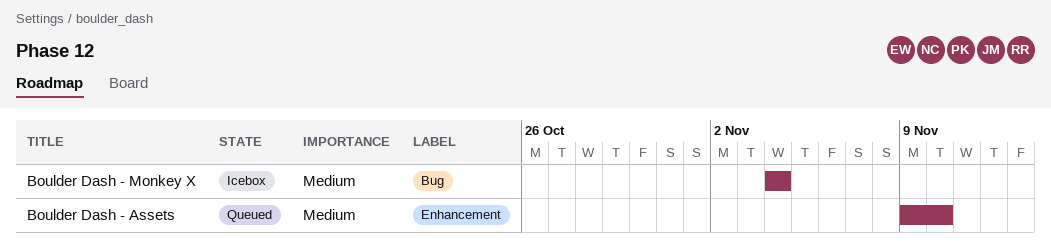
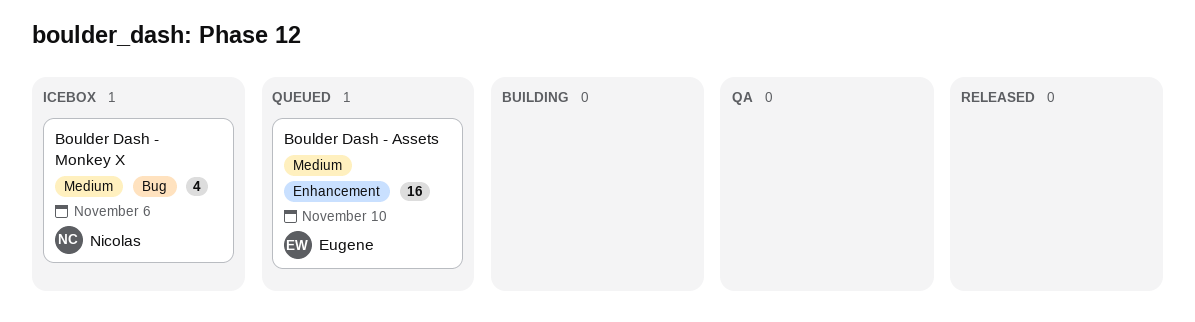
Boulder Dash - Monkey X, due: Nov 4 -> Nov 6

